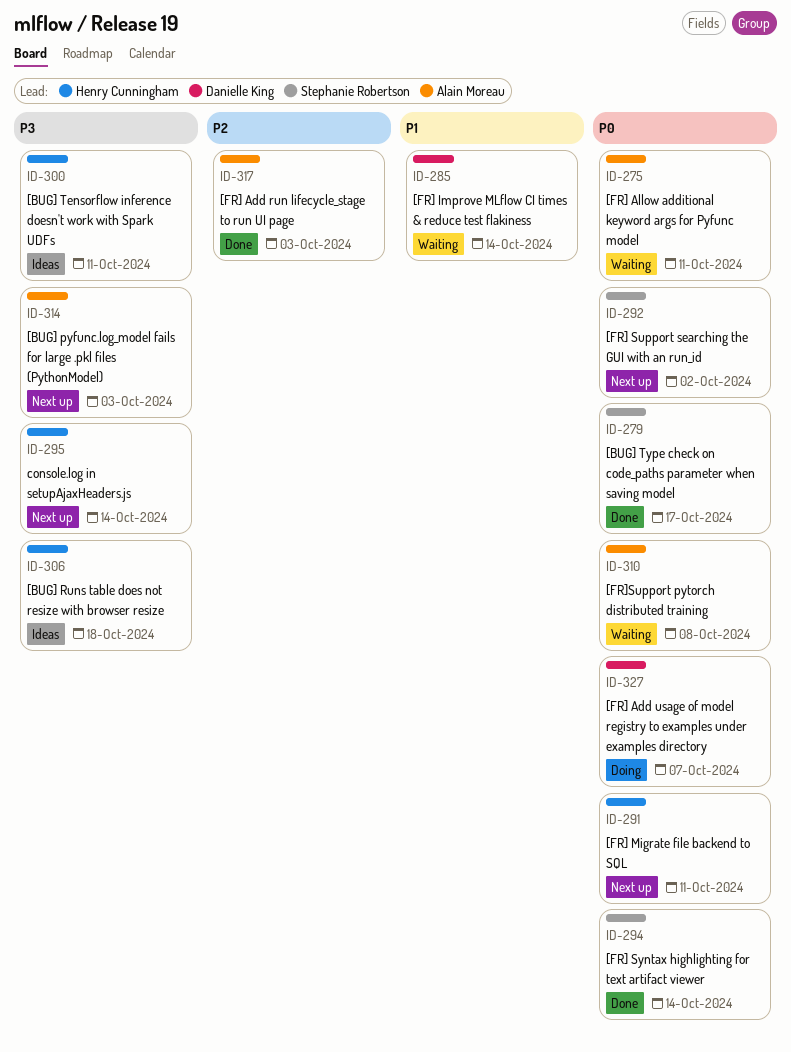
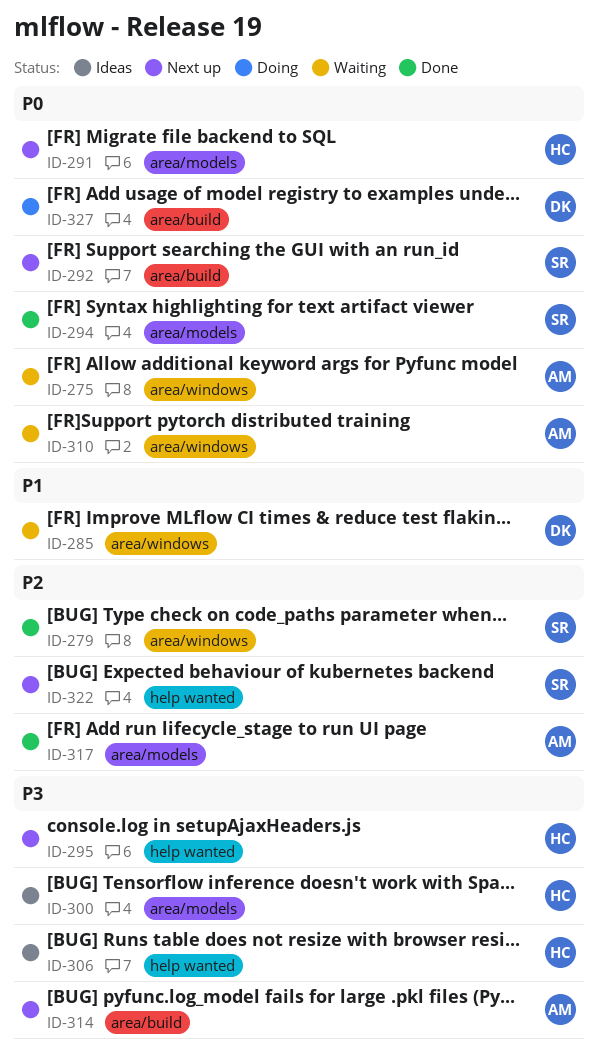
ID-279, priority: P0 -> P2
ID-322: none -> present

